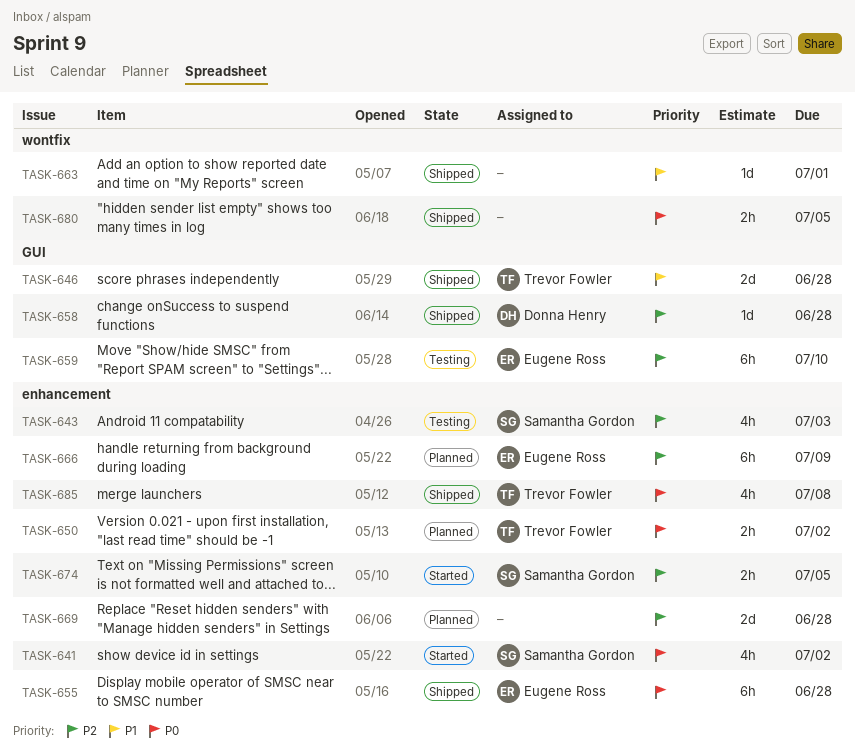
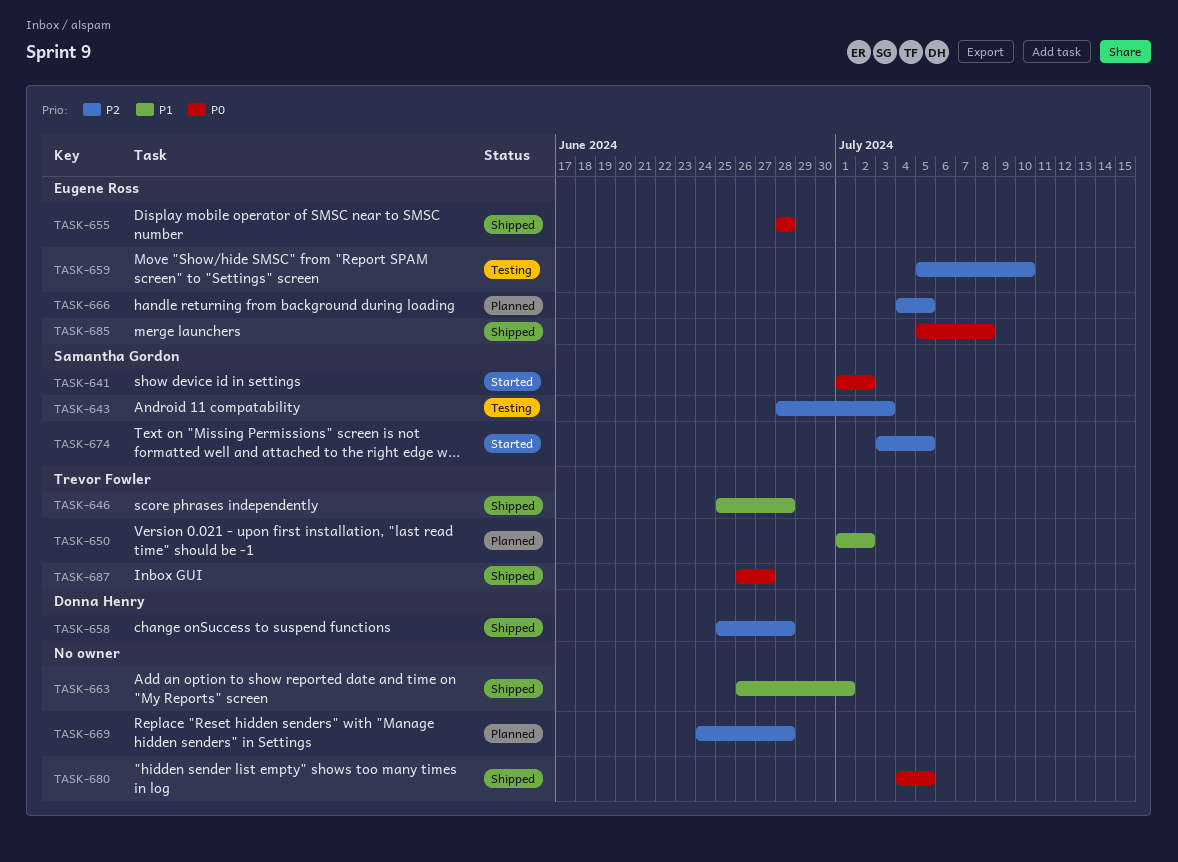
TASK-650, priority: P0 -> P1
TASK-666, due: Jul 9 -> Jul 5
TASK-685, owner: Trevor Fowler -> Eugene Ross
TASK-687: none -> present

